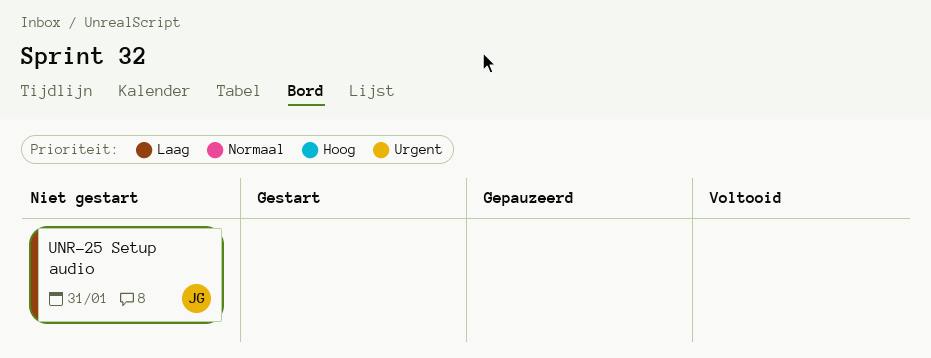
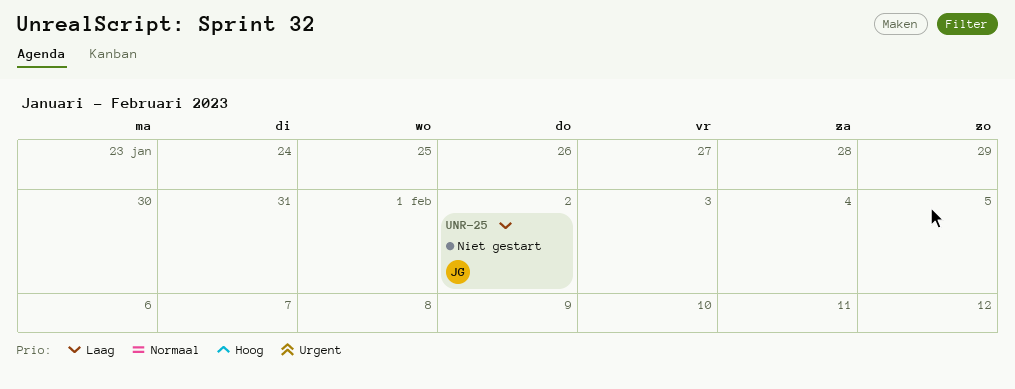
UNR-25, due: Jan 31 -> Feb 2

